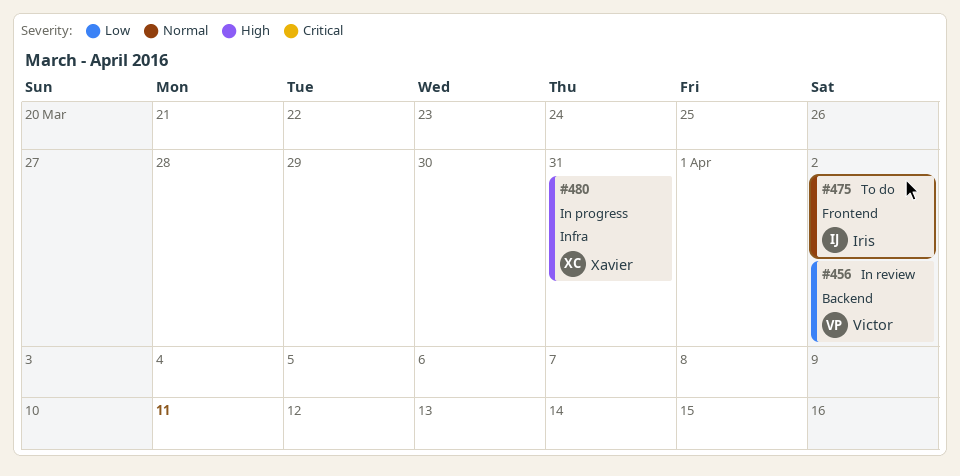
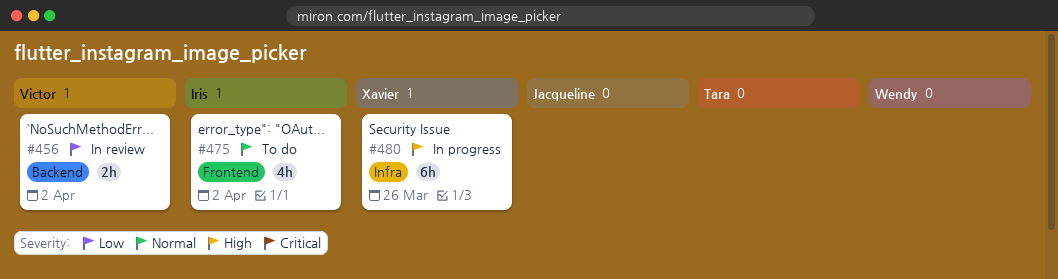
#480, due: Mar 31 -> Mar 26

